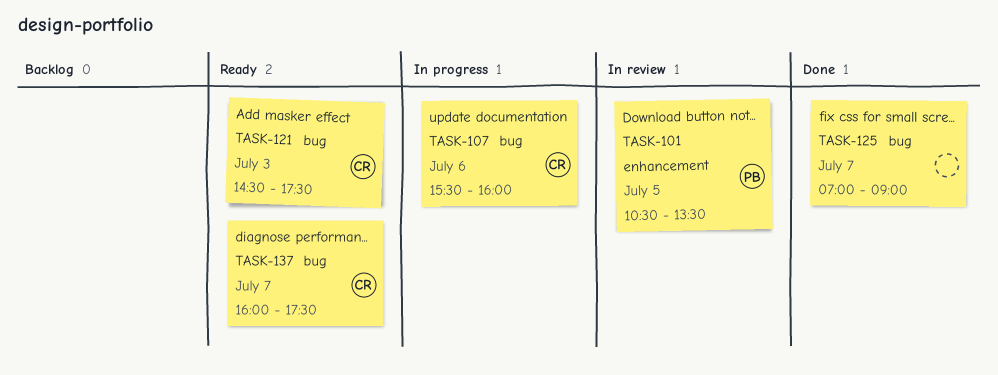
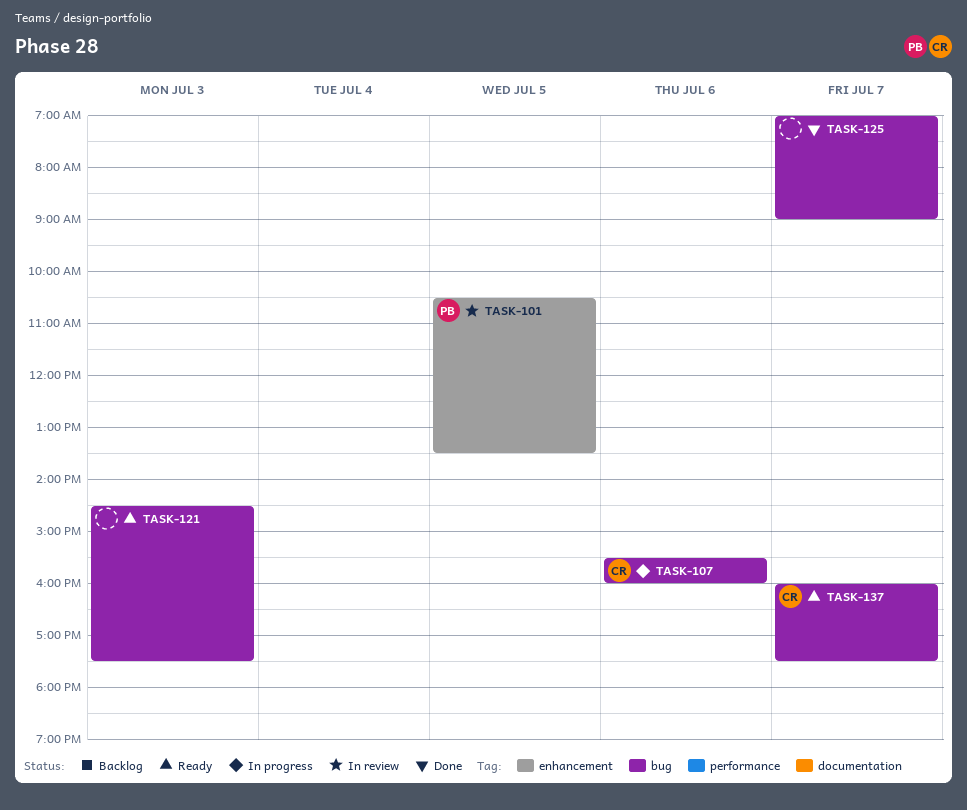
TASK-121, owner: CR -> none

